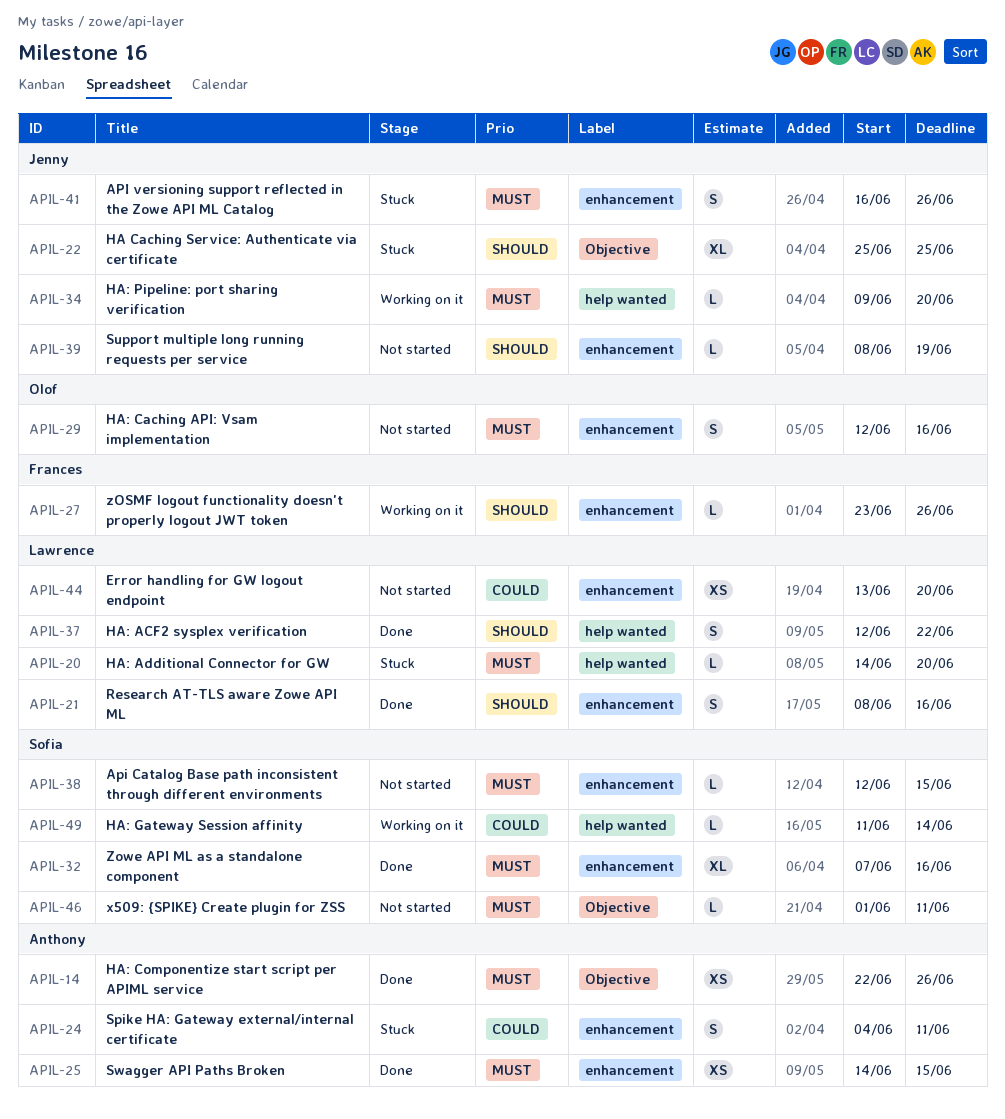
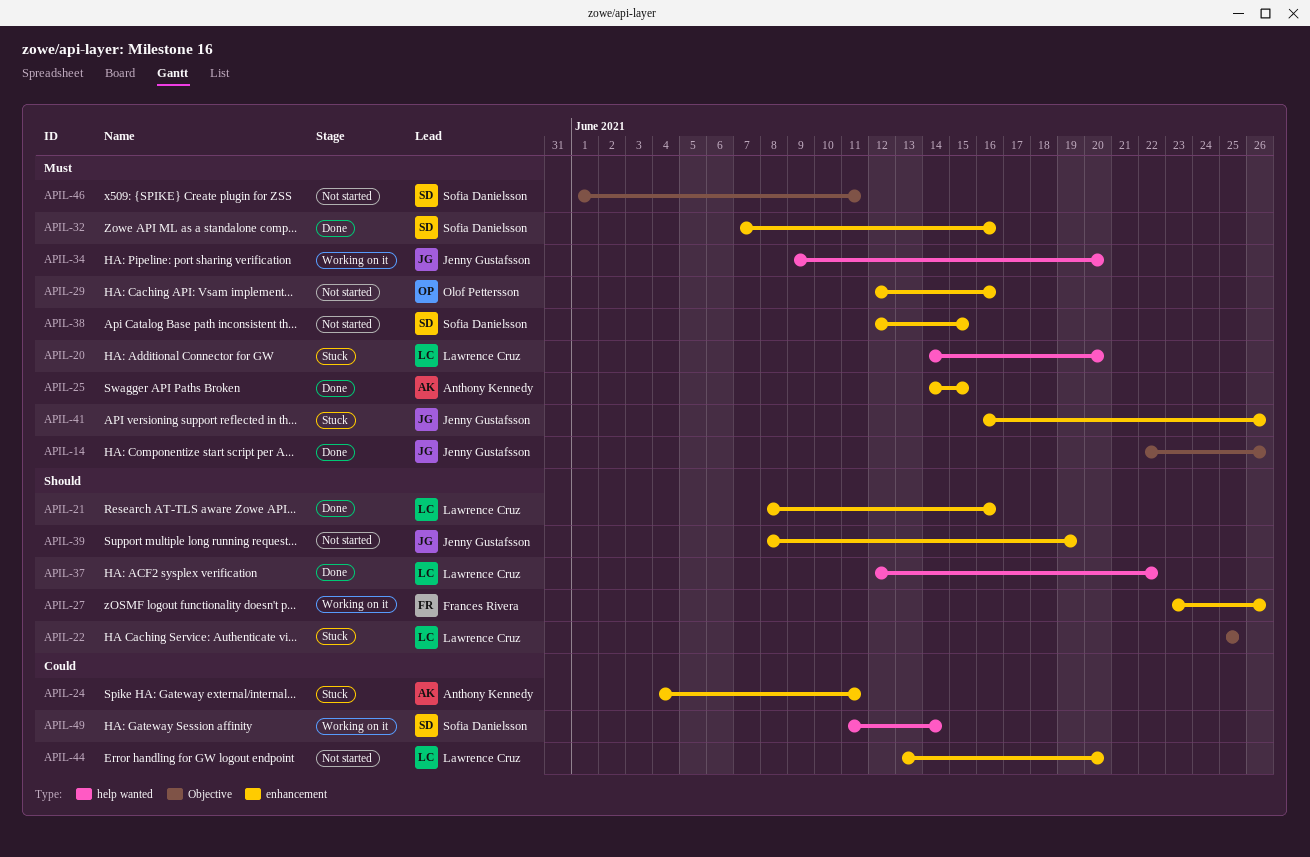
APIL-14, owner: Anthony Kennedy -> Jenny Gustafsson
APIL-22, owner: Jenny Gustafsson -> Lawrence Cruz

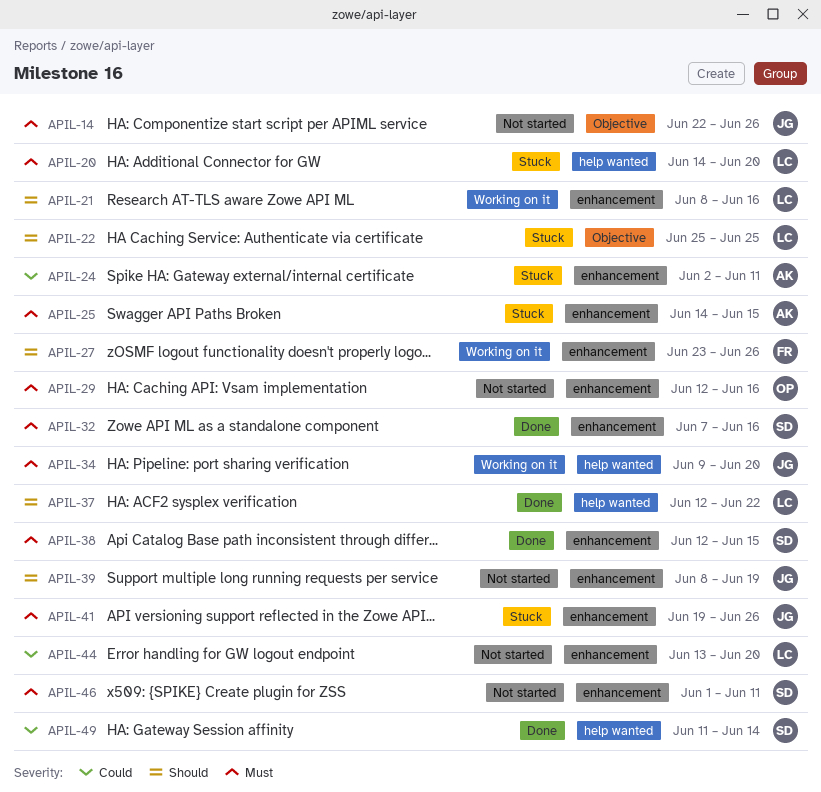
APIL-14, status: Done -> Not started
APIL-21, status: Done -> Working on it
APIL-24, start: Jun 4 -> Jun 2
APIL-25, status: Done -> Stuck
APIL-38, status: Not started -> Done
APIL-41, start: Jun 16 -> Jun 19
APIL-46, label: Objective -> enhancement
APIL-49, status: Working on it -> Done

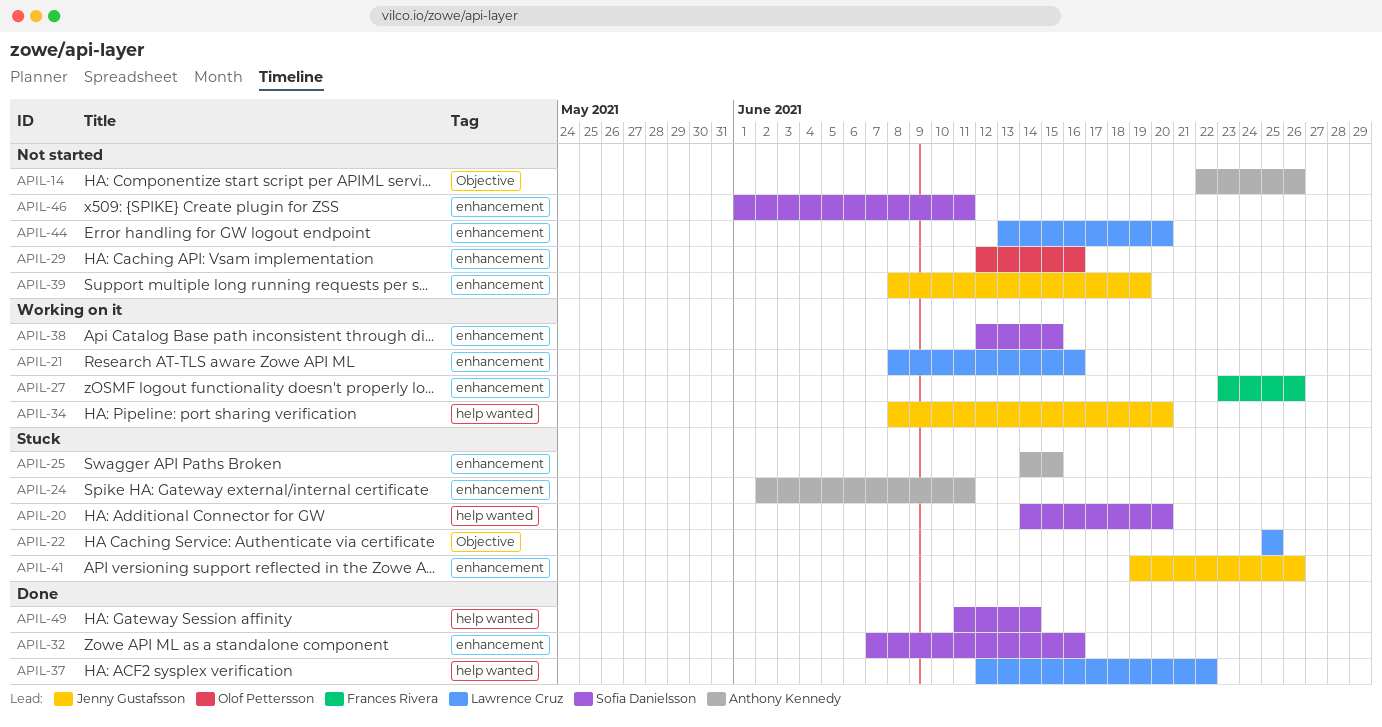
APIL-14, owner: Jenny Gustafsson -> Anthony Kennedy
APIL-20, owner: Lawrence Cruz -> Sofia Danielsson
APIL-34, start: Jun 9 -> Jun 8
APIL-38, status: Done -> Working on it

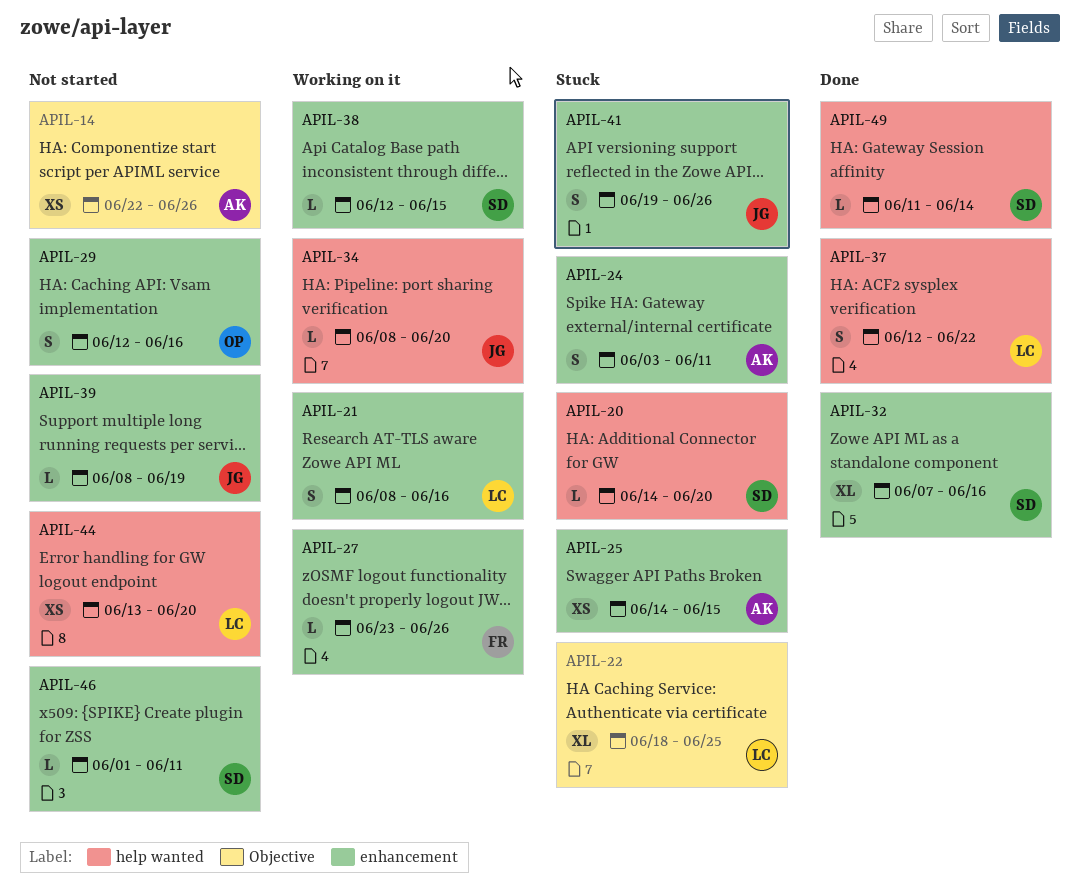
APIL-22, start: Jun 25 -> Jun 18
APIL-24, start: Jun 2 -> Jun 3
APIL-44, label: enhancement -> help wanted

